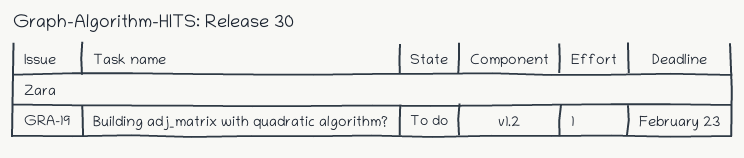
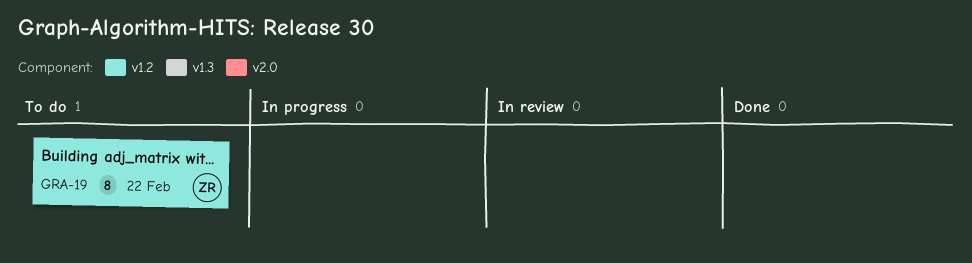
GRA-19, estimate: 1 -> 8
GRA-19, due: Feb 23 -> Feb 22

